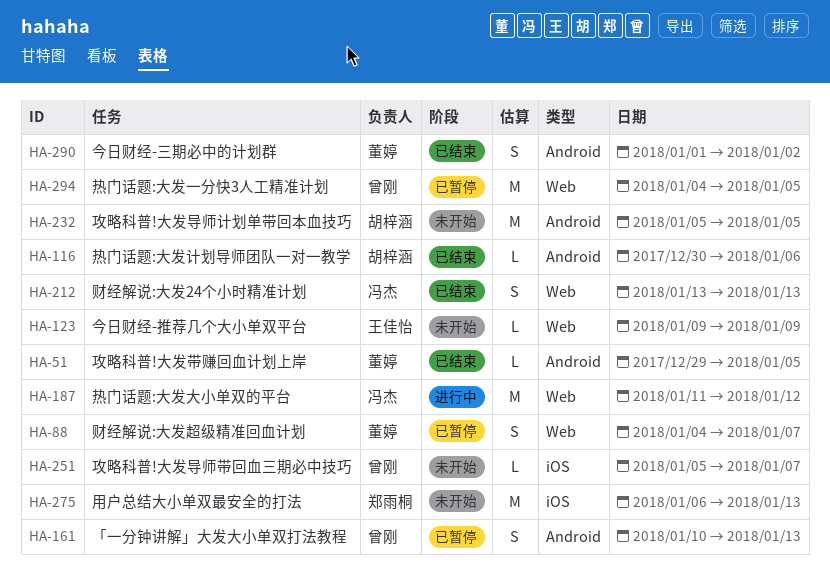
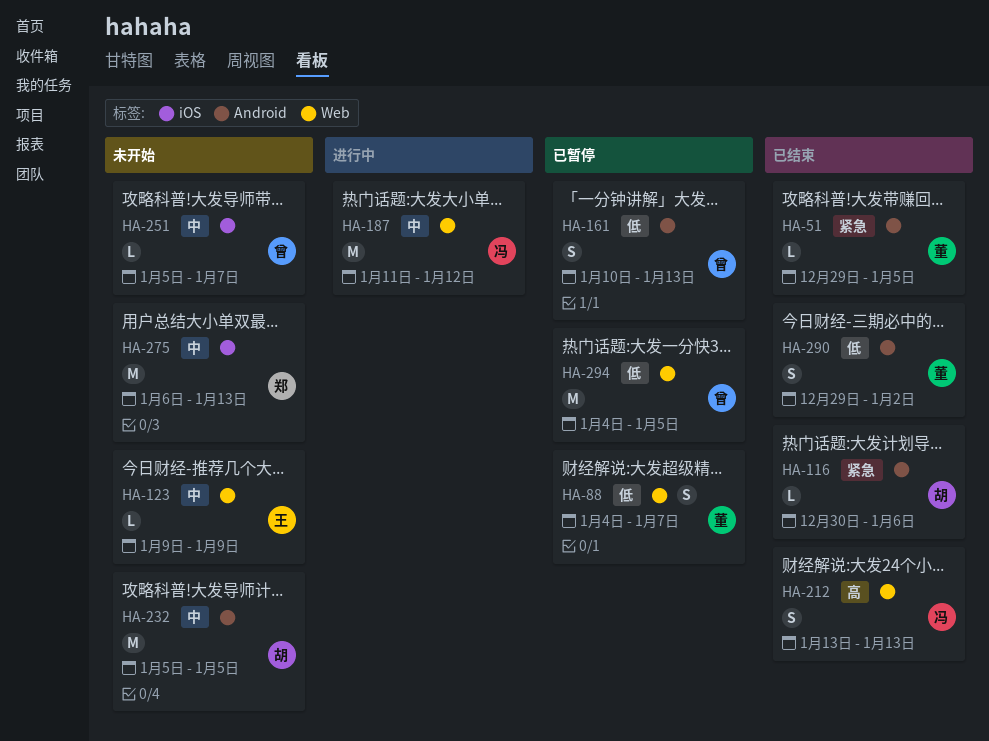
HA-290, start: Jan 1 -> Dec 29

